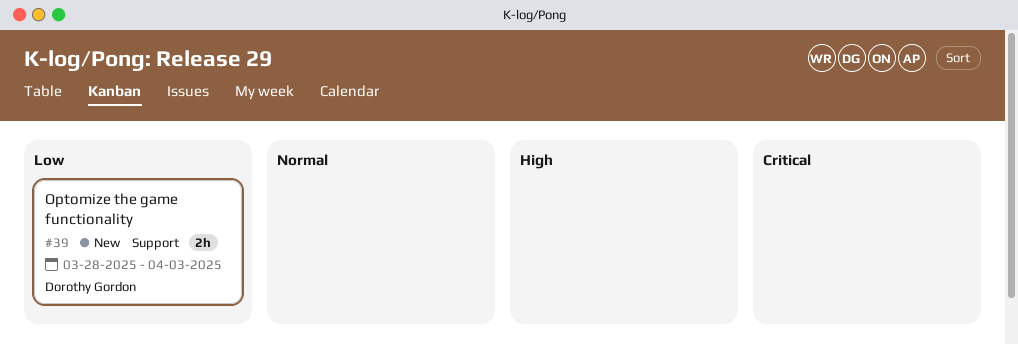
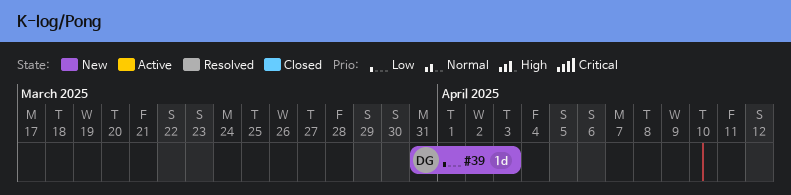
#39, estimate: 2h -> 1d
#39, start: Mar 28 -> Mar 31

